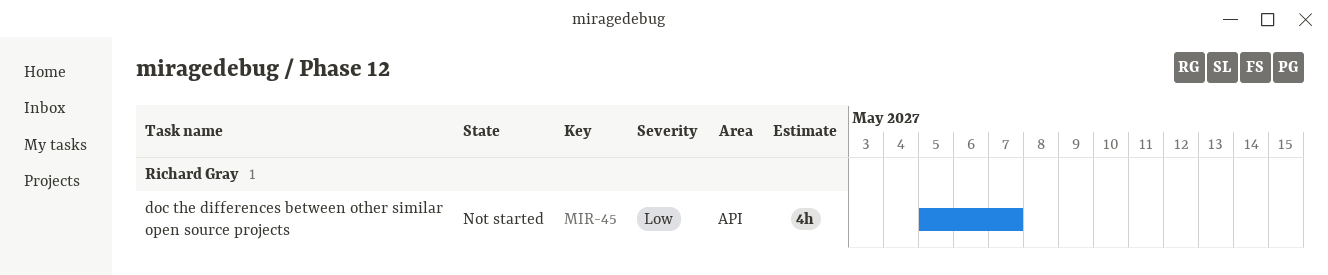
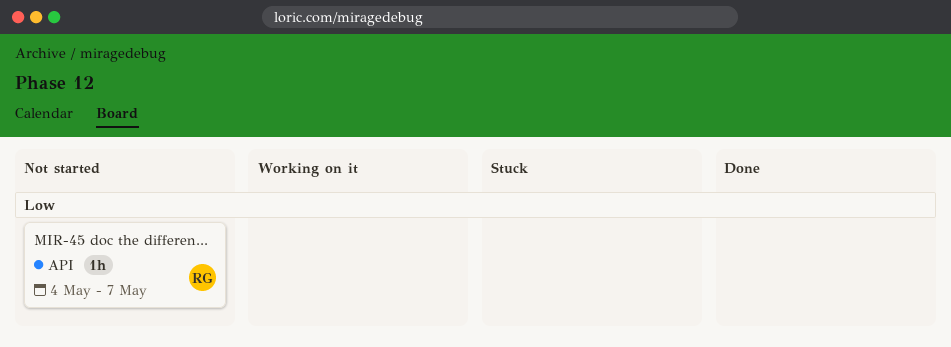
MIR-45, estimate: 4h -> 1h
MIR-45, start: May 5 -> May 4

